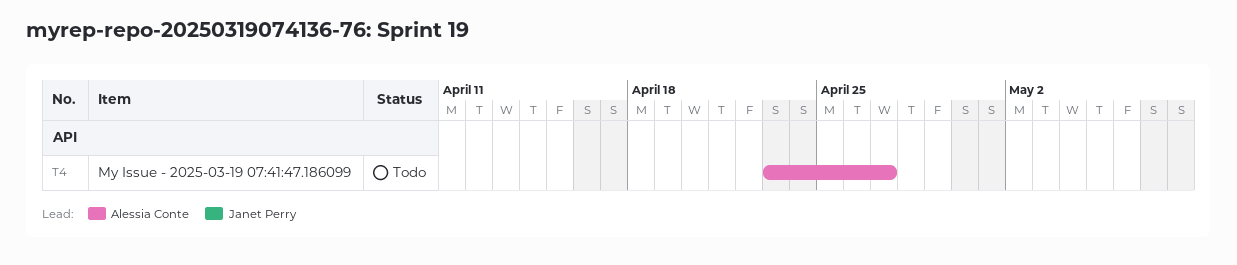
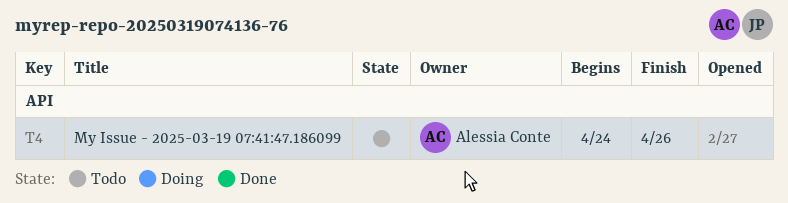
T4, start: Apr 23 -> Apr 24
T4, due: Apr 27 -> Apr 26

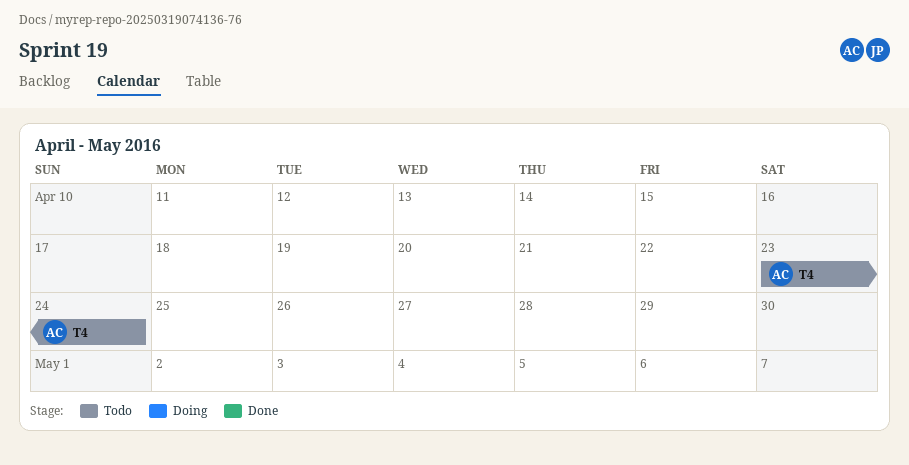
T4, start: Apr 24 -> Apr 23
T4, due: Apr 26 -> Apr 24

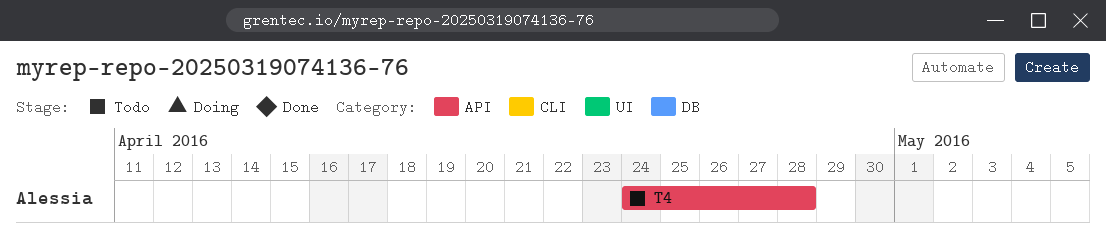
T4, start: Apr 23 -> Apr 24
T4, due: Apr 24 -> Apr 28

